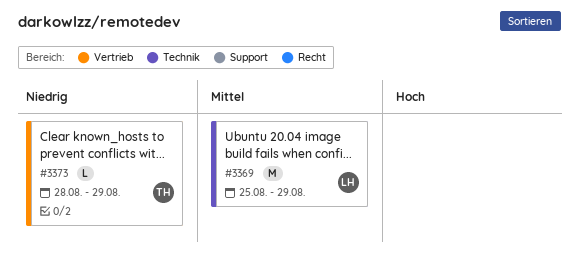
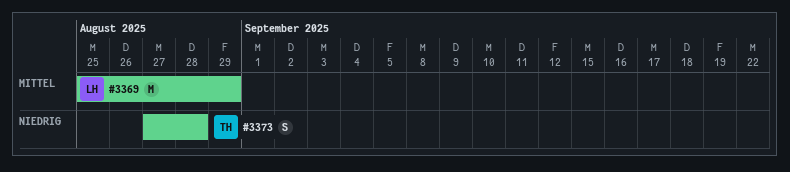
#3373, estimate: L -> S
#3373, start: Aug 28 -> Aug 27
#3373, due: Aug 29 -> Aug 28

